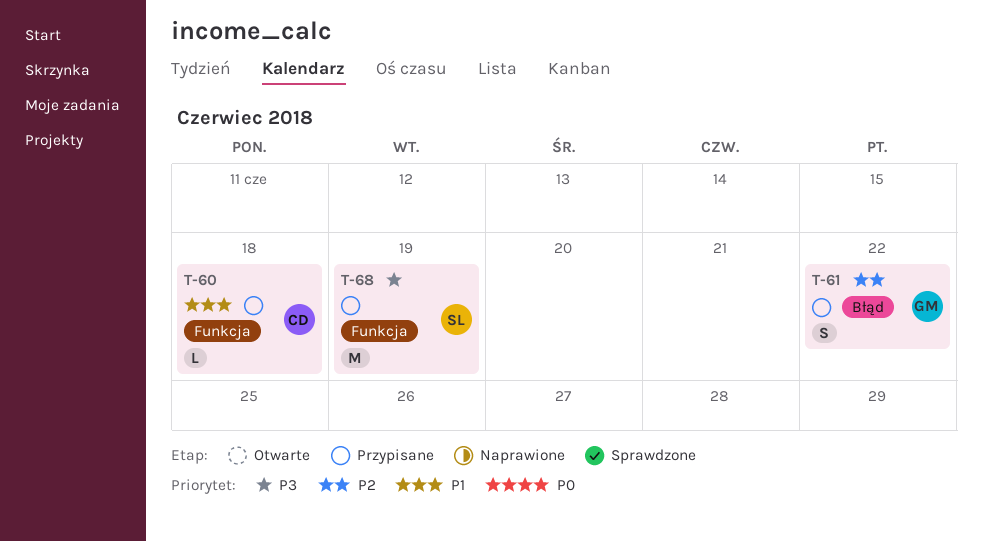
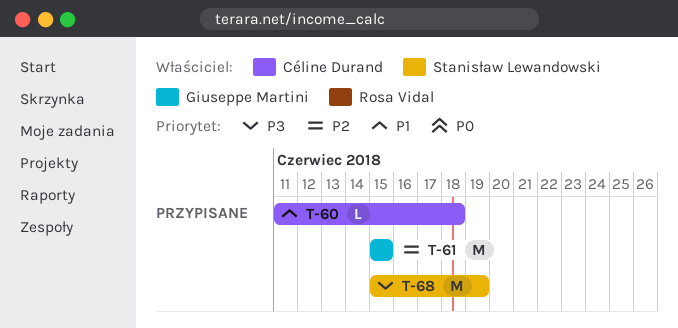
T-61, estimate: S -> M
T-61, due: Jun 22 -> Jun 15

